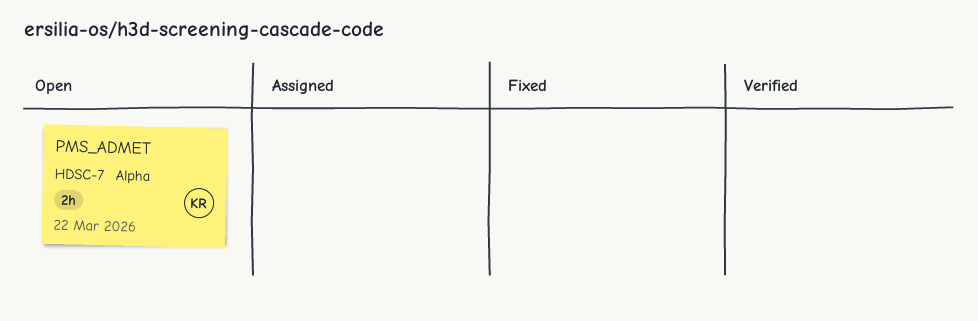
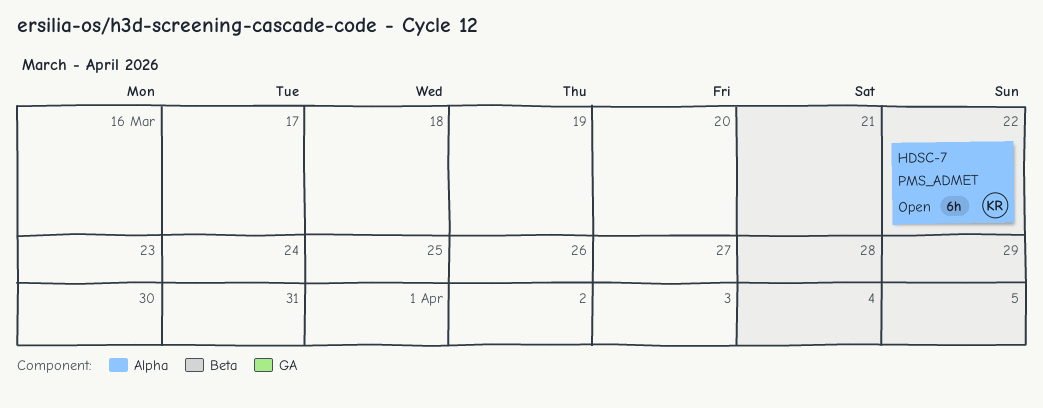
HDSC-7, estimate: 2h -> 6h

